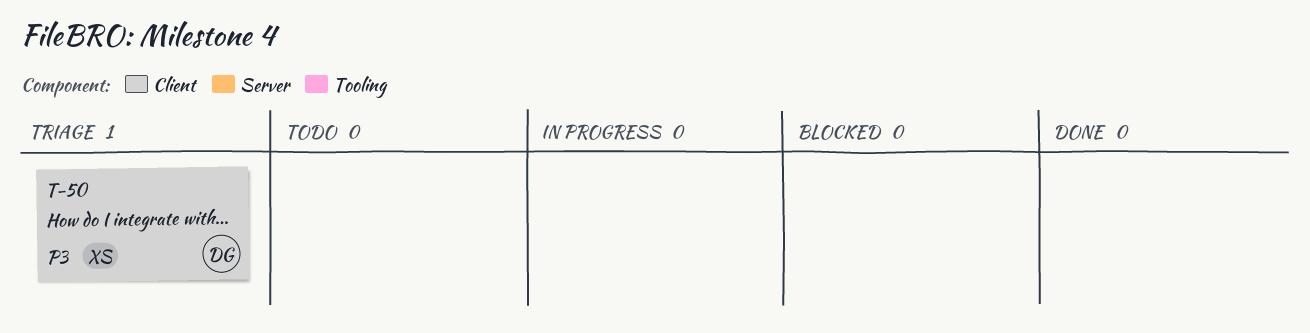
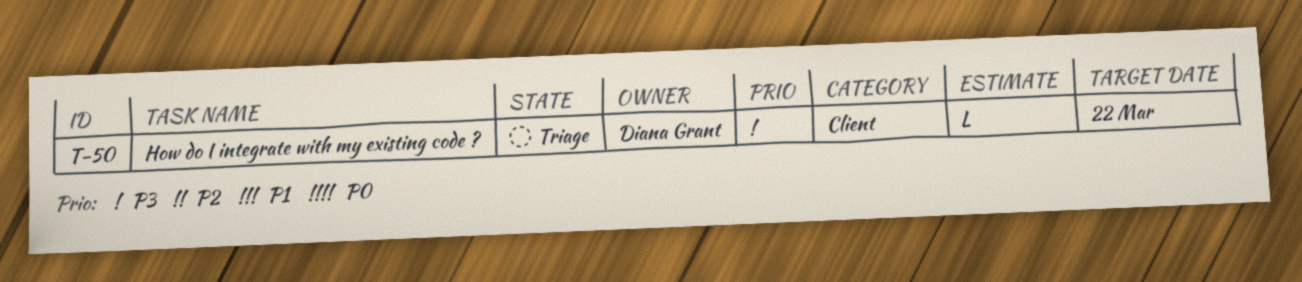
T-50, estimate: XS -> L

